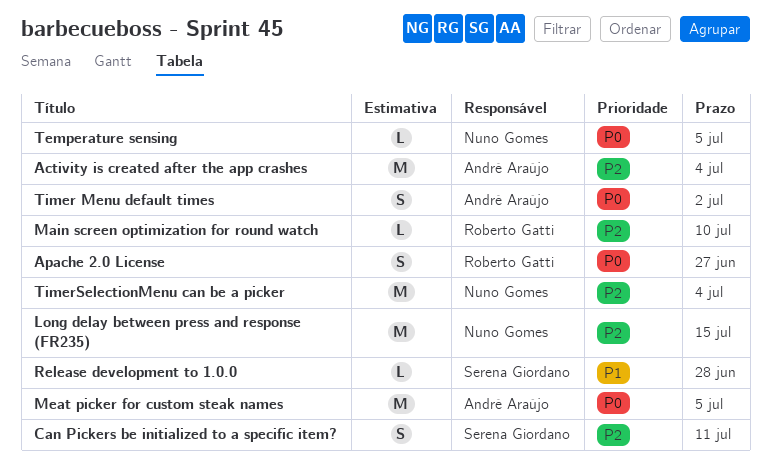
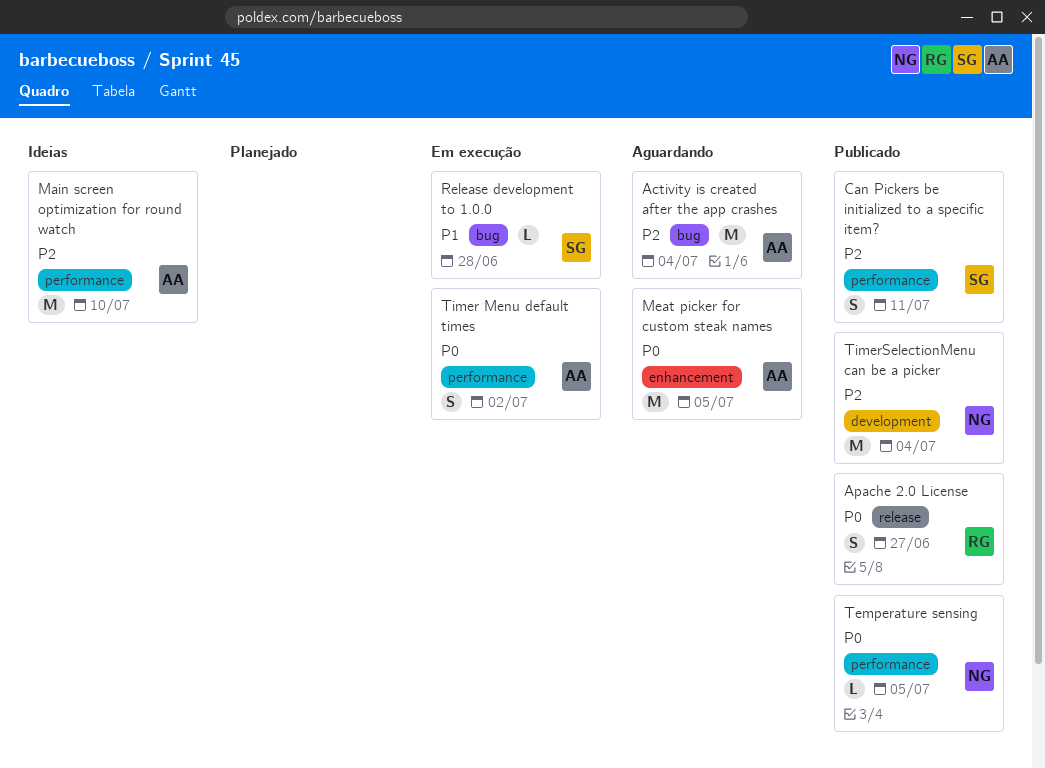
Long delay between press and response (FR235): present -> none
Main screen optimization for round watch, owner: Roberto Gatti -> André Araújo
Main screen optimization for round watch, estimate: L -> M

